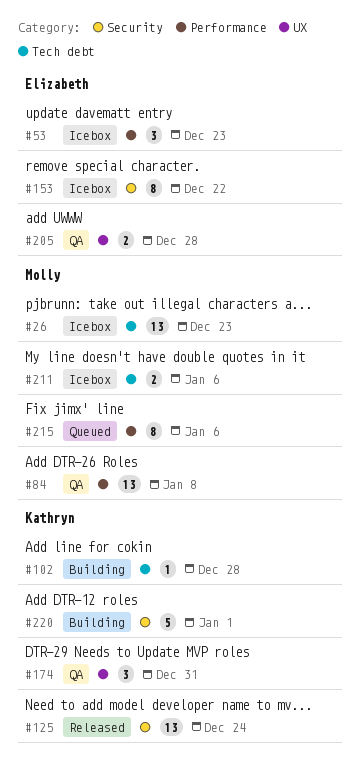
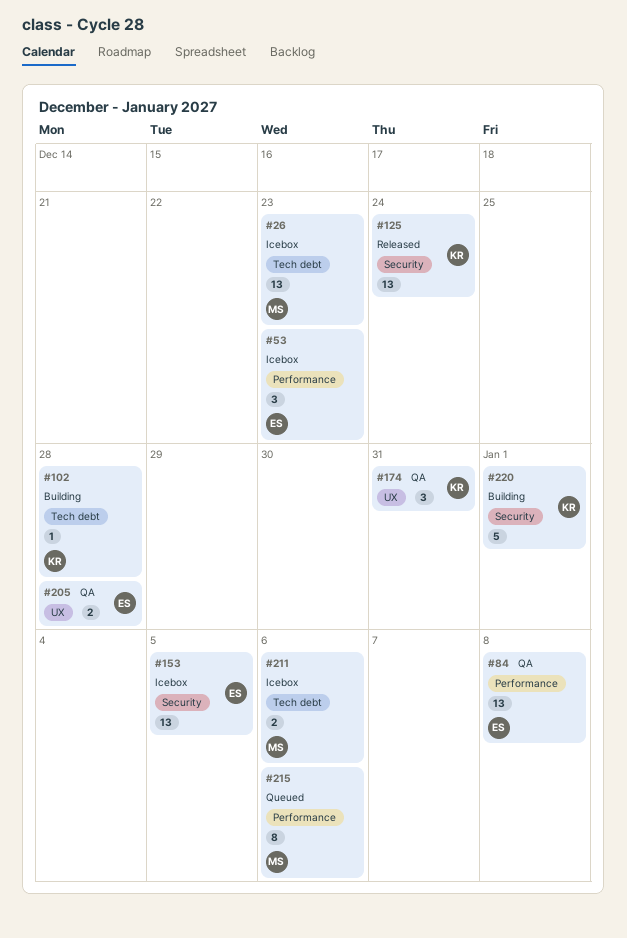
#84, owner: Molly -> Elizabeth
#153, estimate: 8 -> 13
#153, due: Dec 22 -> Jan 5

